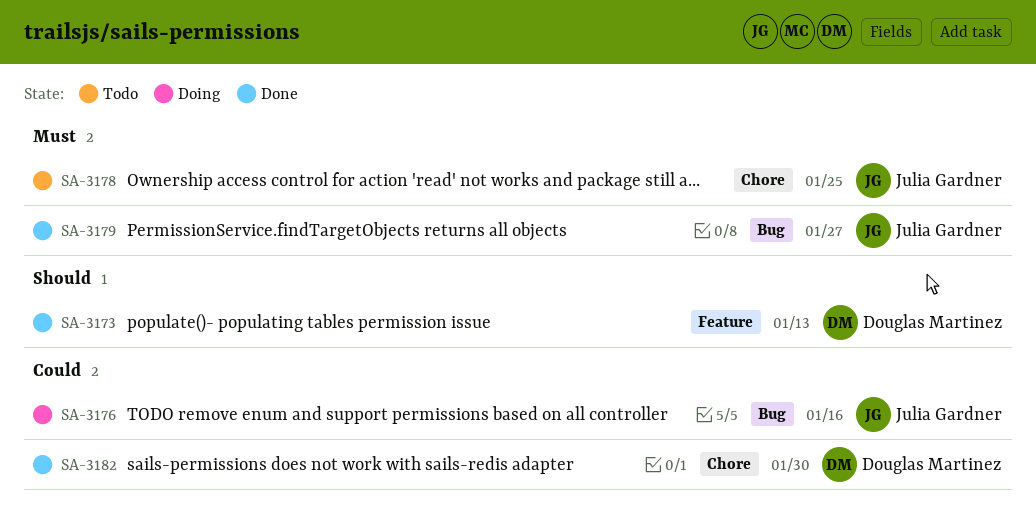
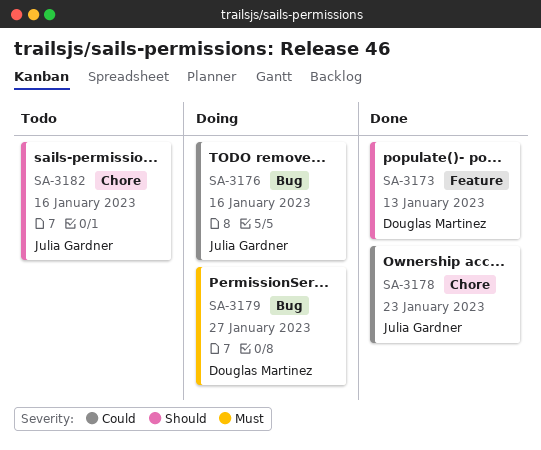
SA-3178, status: Todo -> Done
SA-3178, priority: Must -> Could
SA-3178, due: Jan 25 -> Jan 23
SA-3179, status: Done -> Doing
SA-3179, owner: Julia Gardner -> Douglas Martinez
SA-3182, status: Done -> Todo
SA-3182, owner: Douglas Martinez -> Julia Gardner
SA-3182, priority: Could -> Should
SA-3182, due: Jan 30 -> Jan 16

